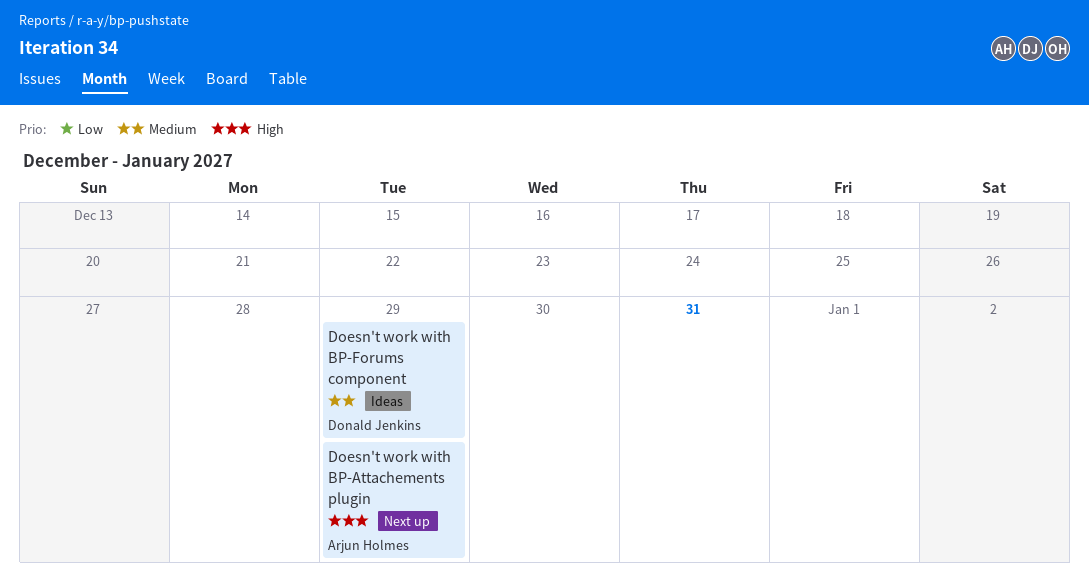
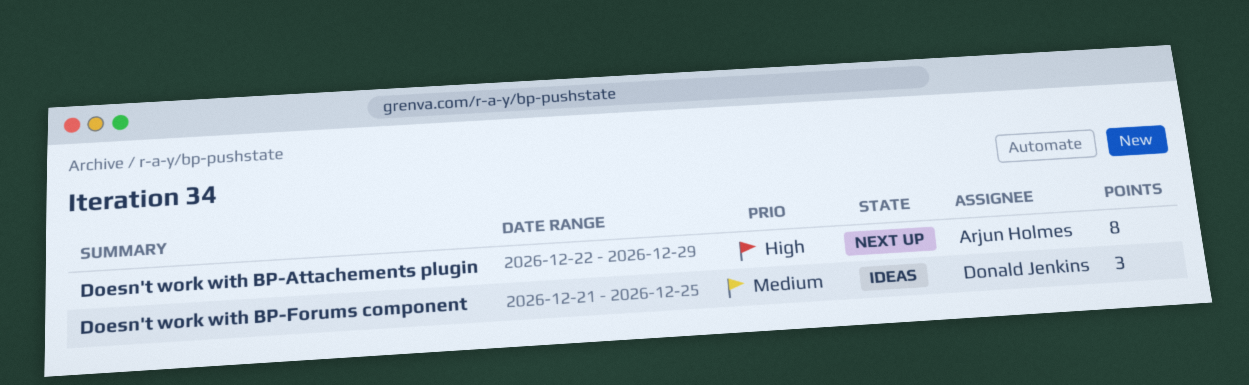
Doesn't work with BP-Forums component, due: Dec 29 -> Dec 25

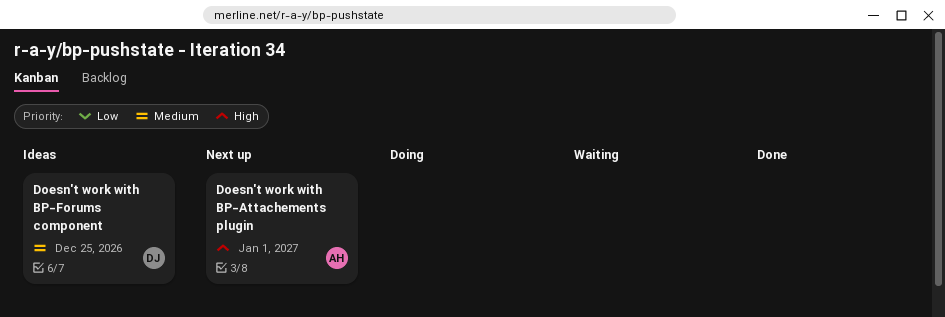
Doesn't work with BP-Attachements plugin, due: Dec 29 -> Jan 1

